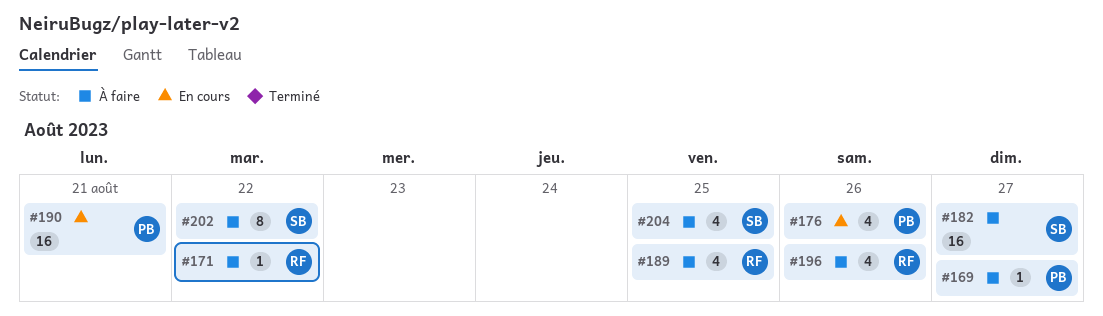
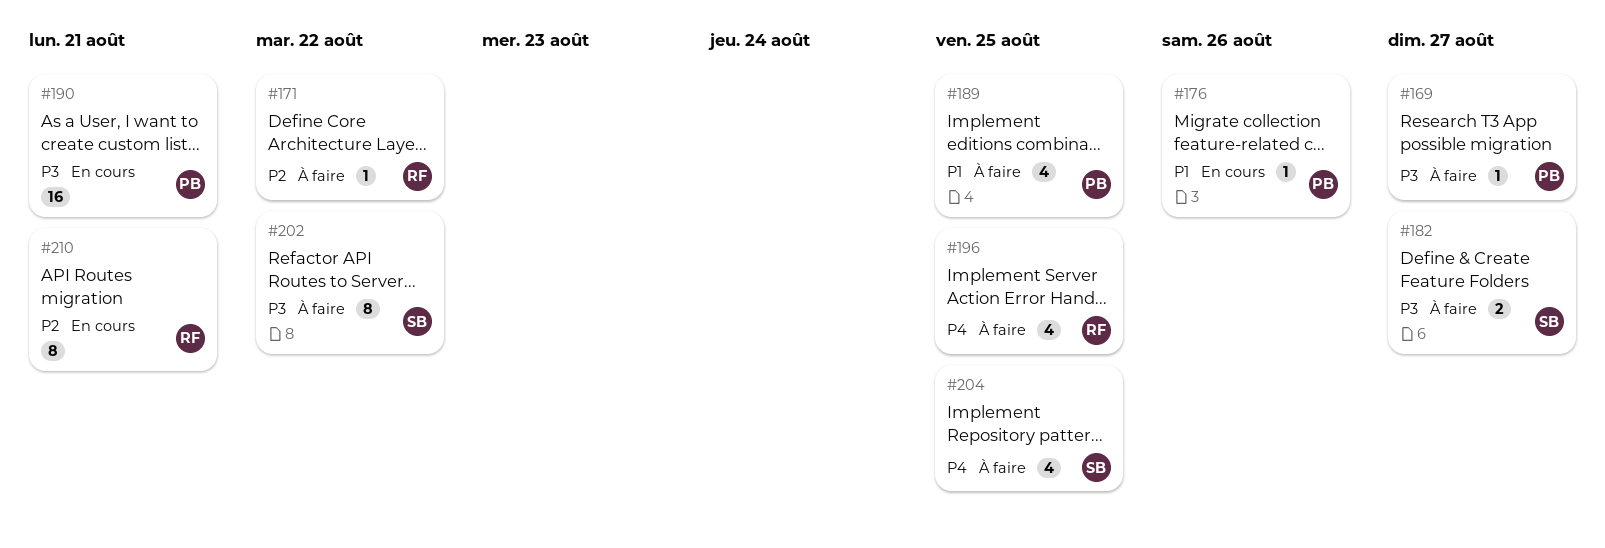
#176, estimate: 4 -> 1
#182, estimate: 16 -> 2
#189, owner: RF -> PB
#196, due: Aug 26 -> Aug 25
#210: none -> present

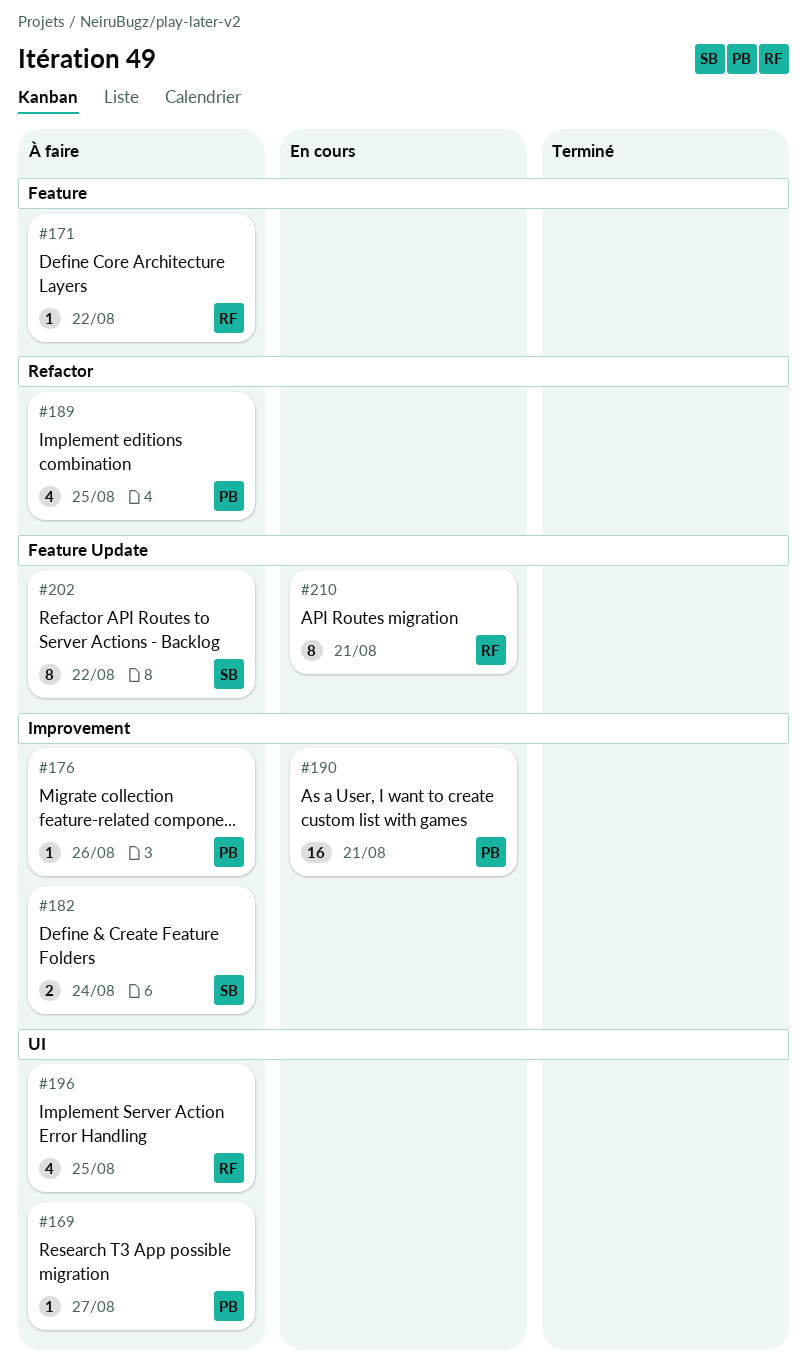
#176, status: En cours -> À faire
#182, due: Aug 27 -> Aug 24
#204: present -> none

